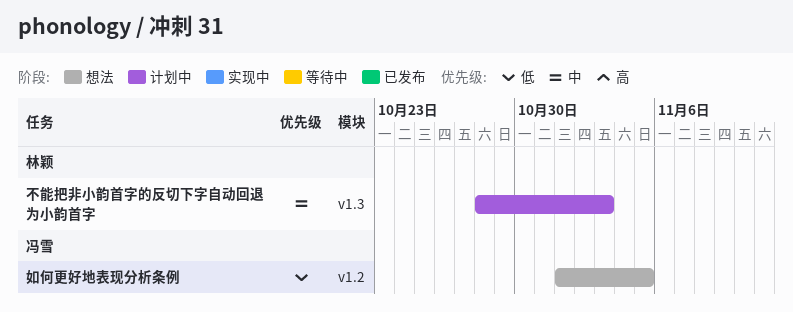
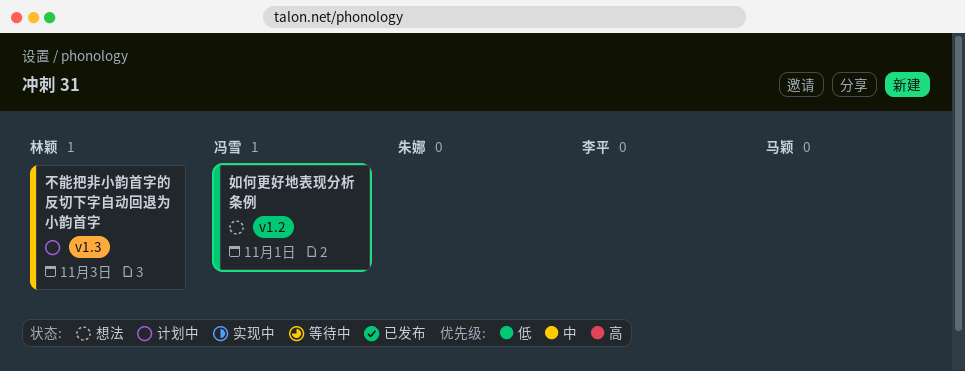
如何更好地表现分析条例, due: Nov 5 -> Nov 1

